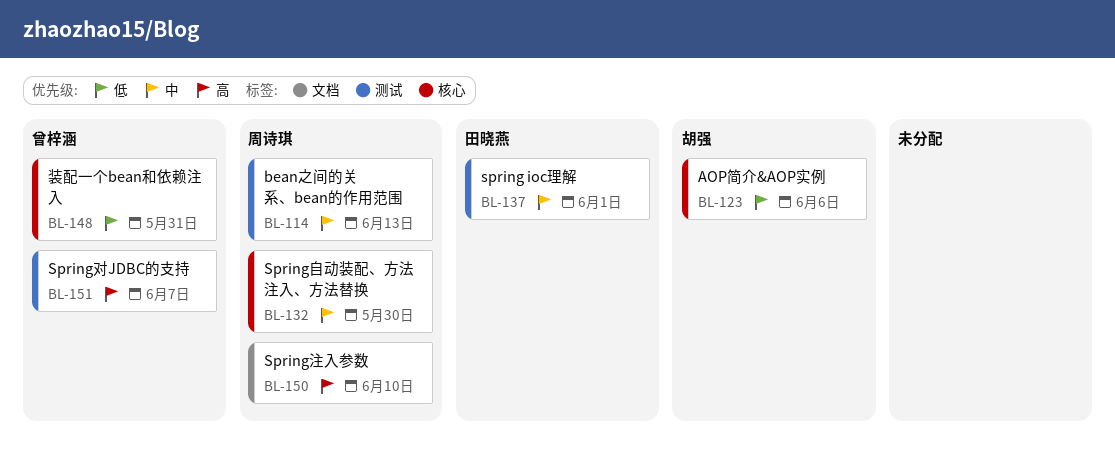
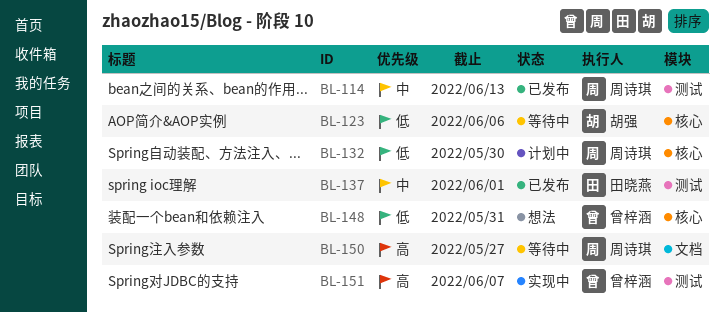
BL-132, priority: 中 -> 低
BL-150, due: Jun 10 -> May 27

